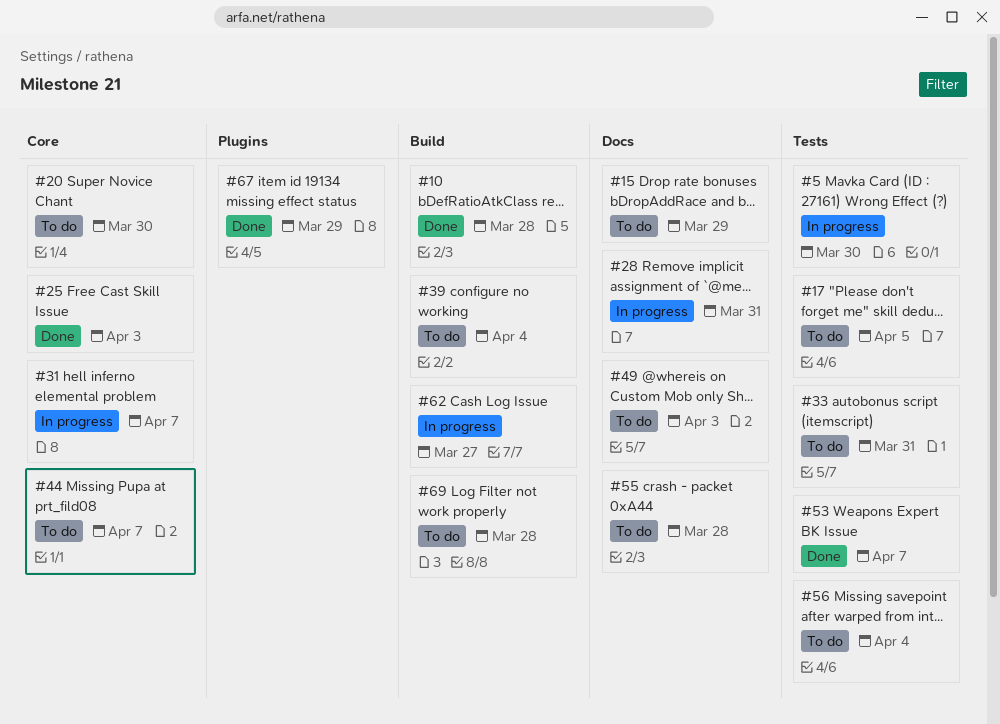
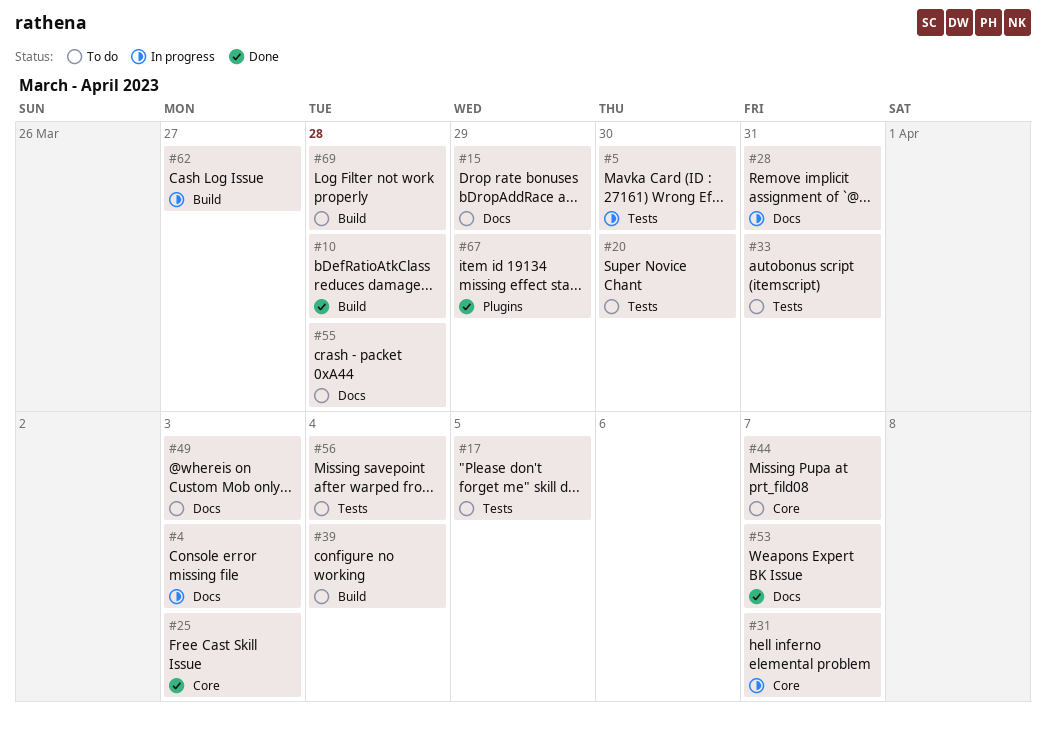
#4: none -> present
#20, label: Core -> Tests
#53, label: Tests -> Docs

